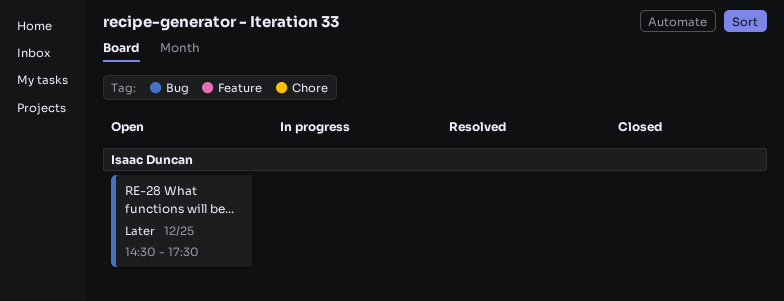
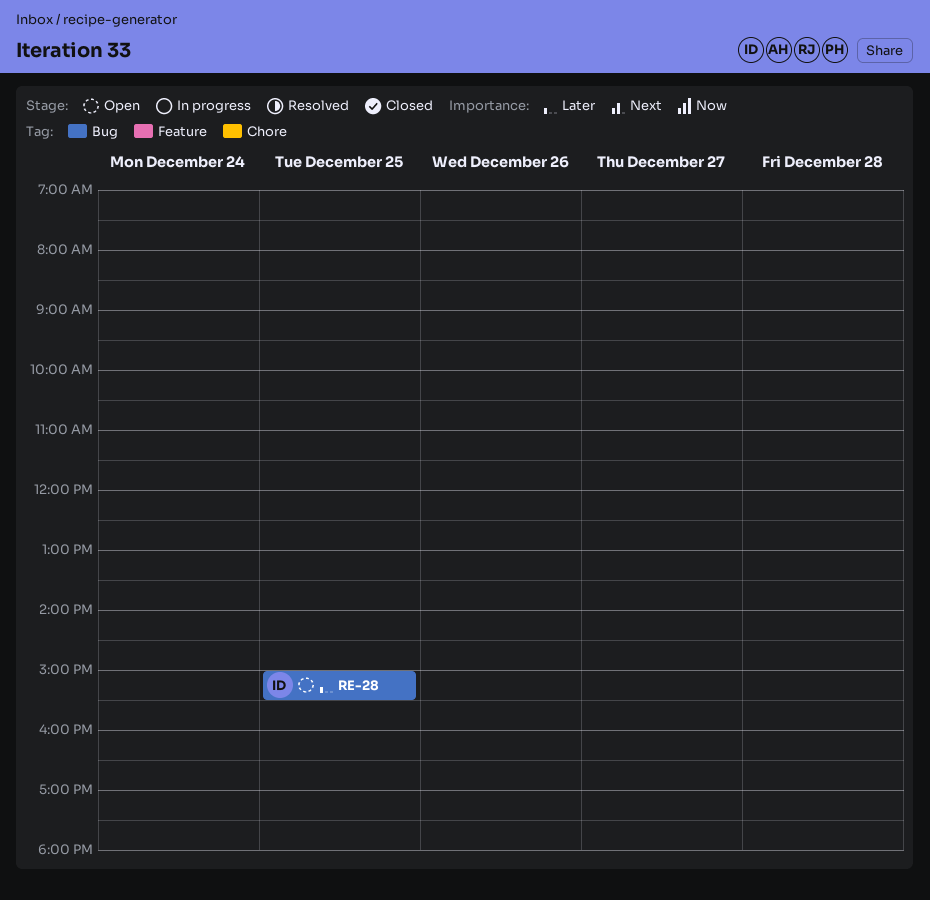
RE-28, begins: 14:30 -> 15:00
RE-28, ends: 17:30 -> 15:30

